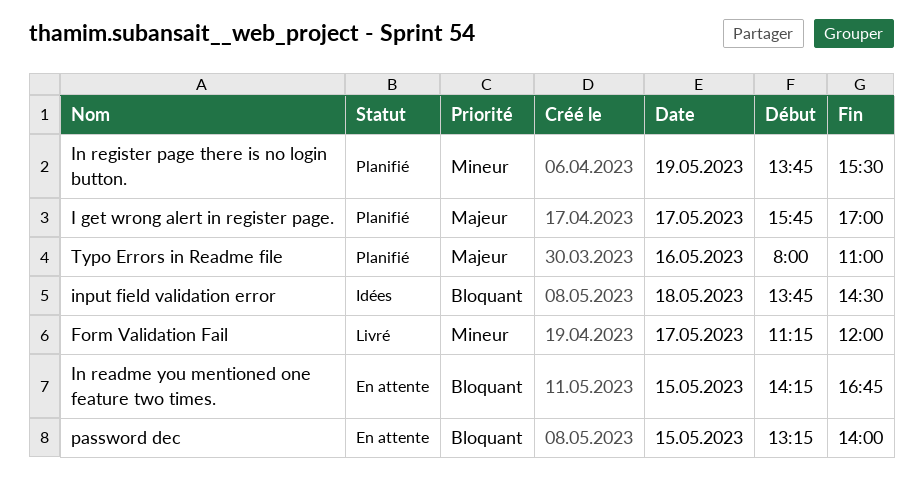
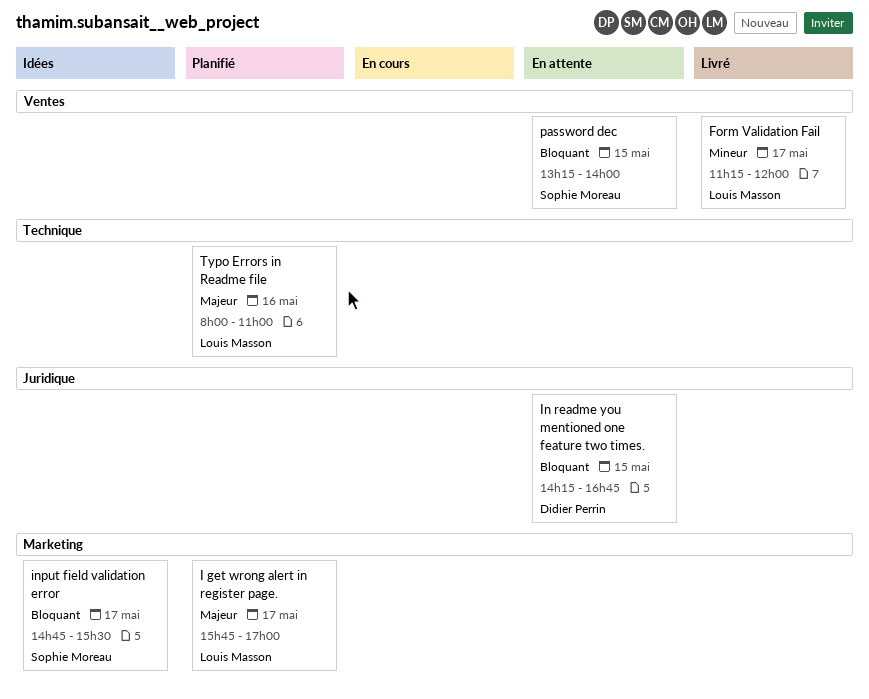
In register page there is no login button.: present -> none
input field validation error, day: May 18 -> May 17
input field validation error, begins: 13:45 -> 14:45
input field validation error, ends: 14:30 -> 15:30

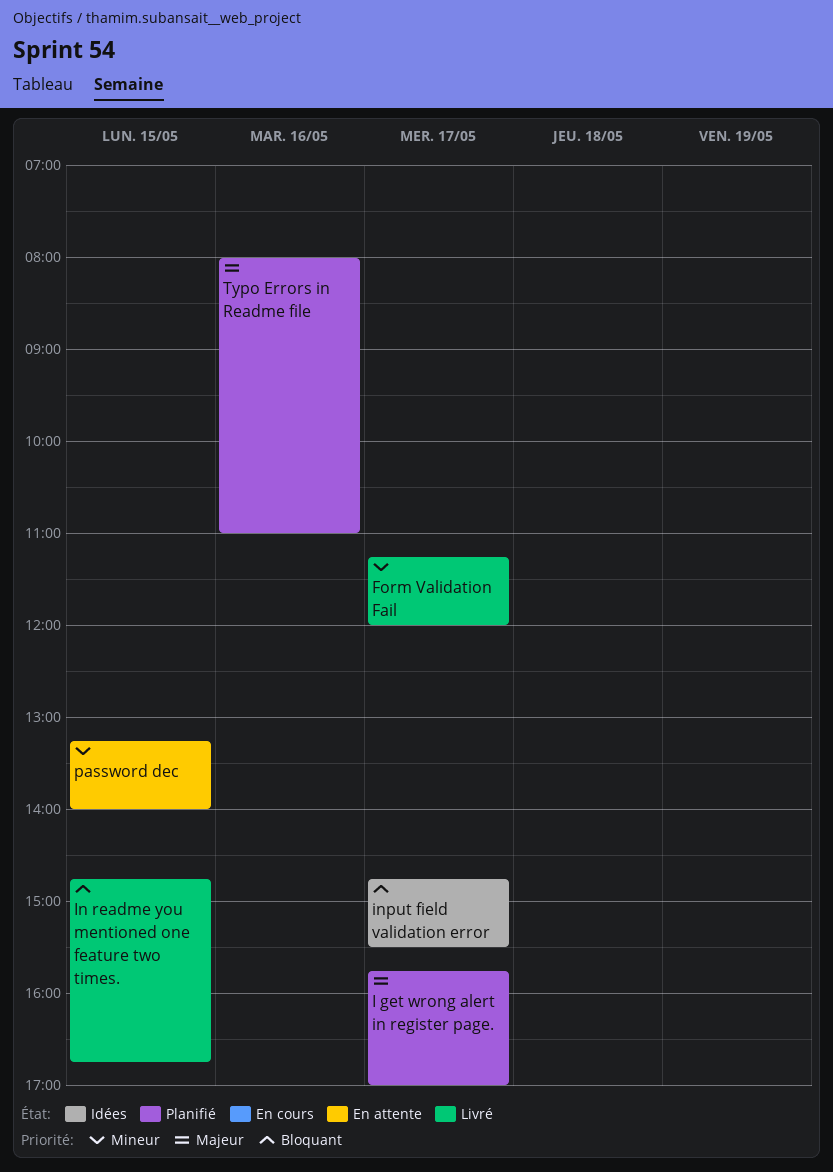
In readme you mentioned one feature two times., status: En attente -> Livré
In readme you mentioned one feature two times., begins: 14:15 -> 14:45
password dec, priority: Bloquant -> Mineur

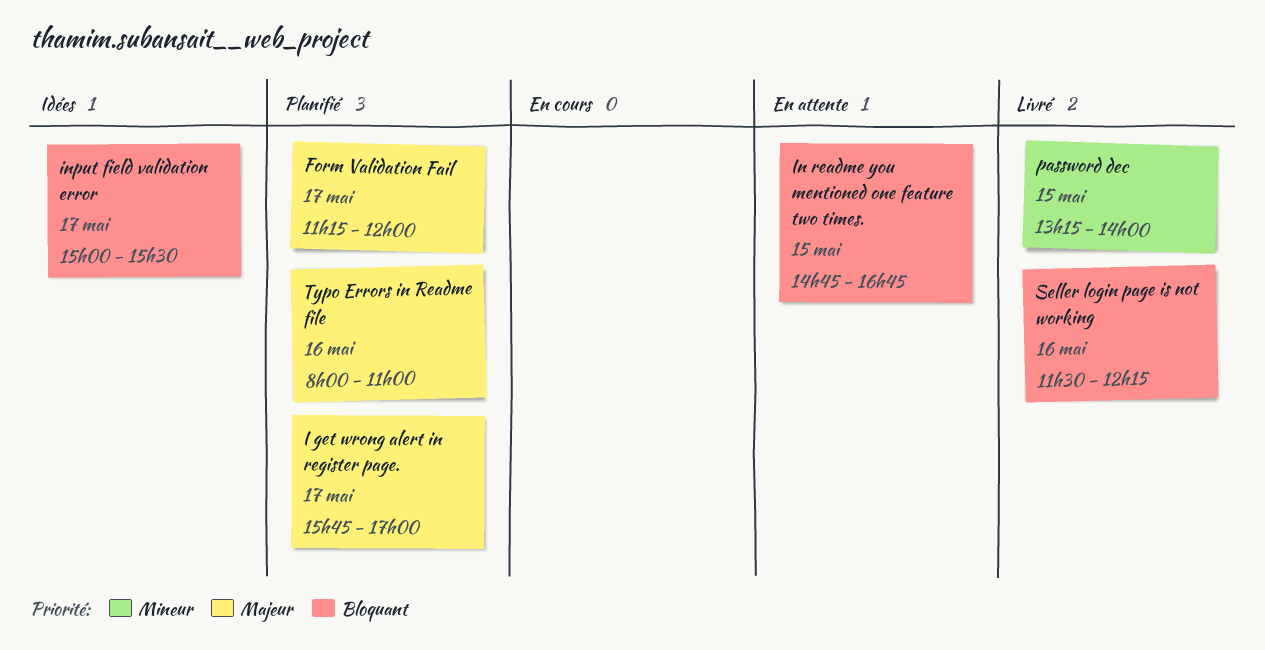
Form Validation Fail, status: Livré -> Planifié
Form Validation Fail, priority: Mineur -> Majeur
In readme you mentioned one feature two times., status: Livré -> En attente
input field validation error, begins: 14:45 -> 15:00
password dec, status: En attente -> Livré
Seller login page is not working: none -> present

